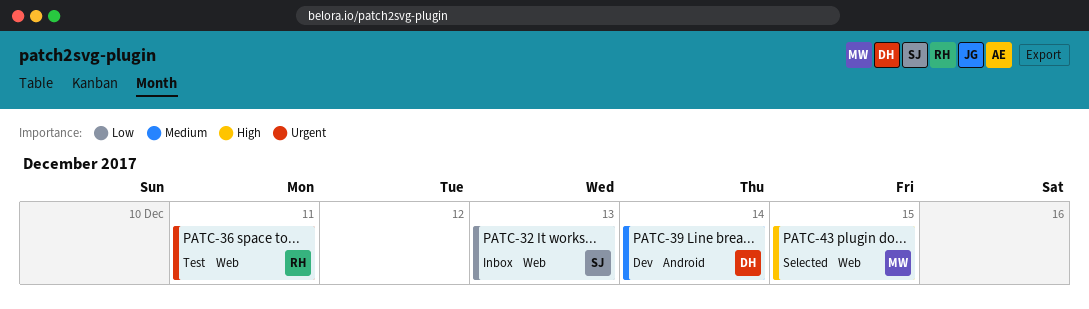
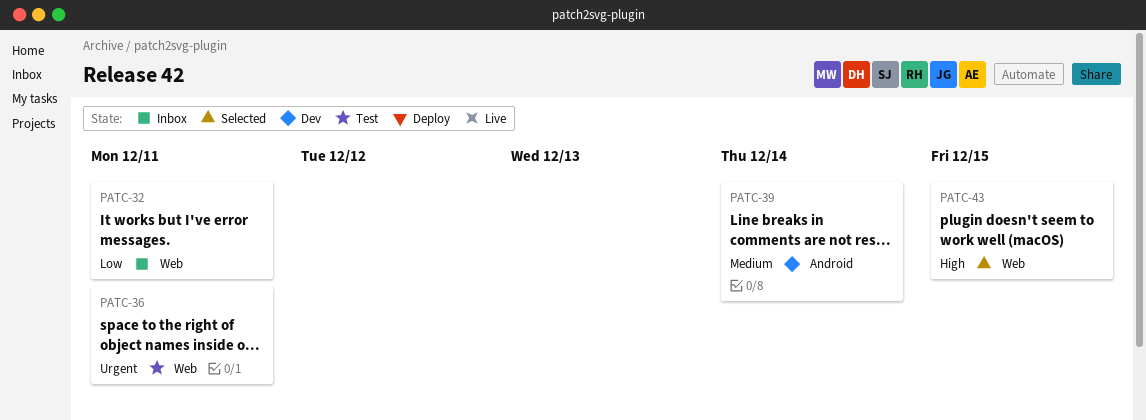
PATC-32, due: Dec 13 -> Dec 11

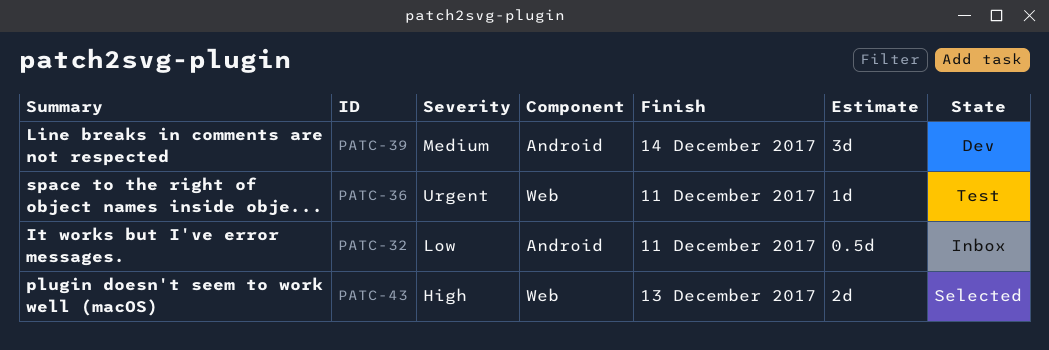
PATC-32, label: Web -> Android
PATC-43, due: Dec 15 -> Dec 13

